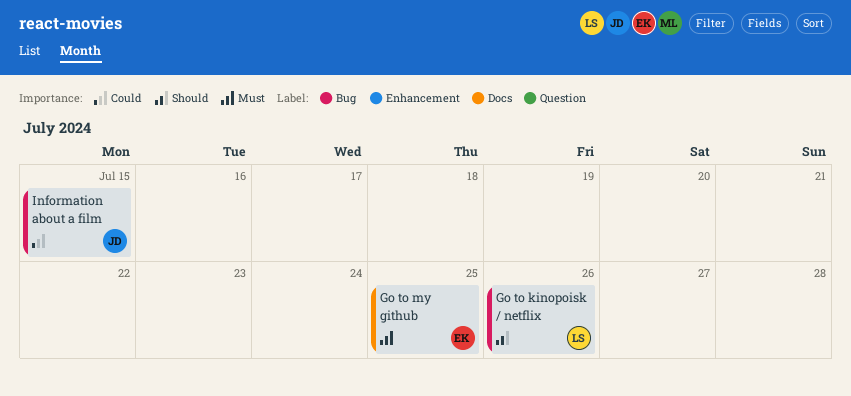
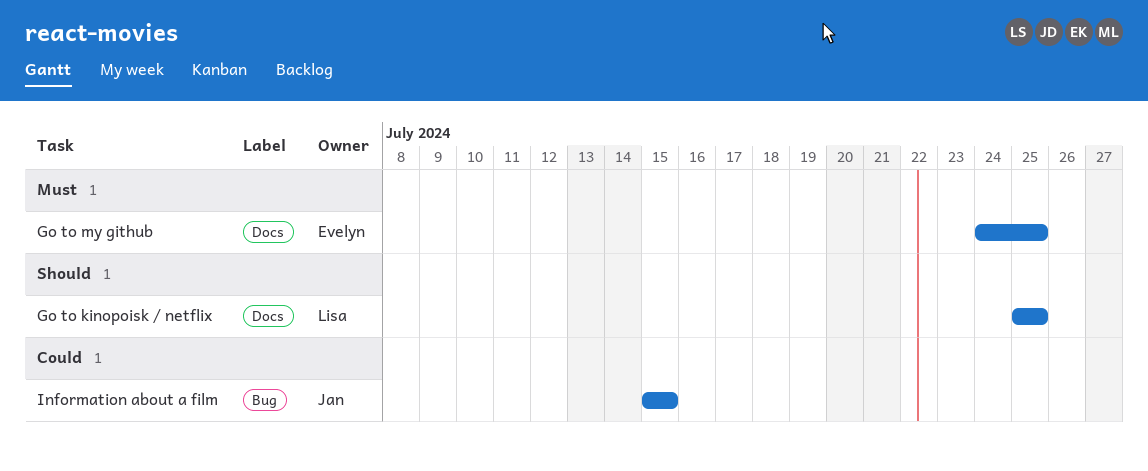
Go to kinopoisk / netflix, label: Bug -> Docs
Go to kinopoisk / netflix, due: Jul 26 -> Jul 25

